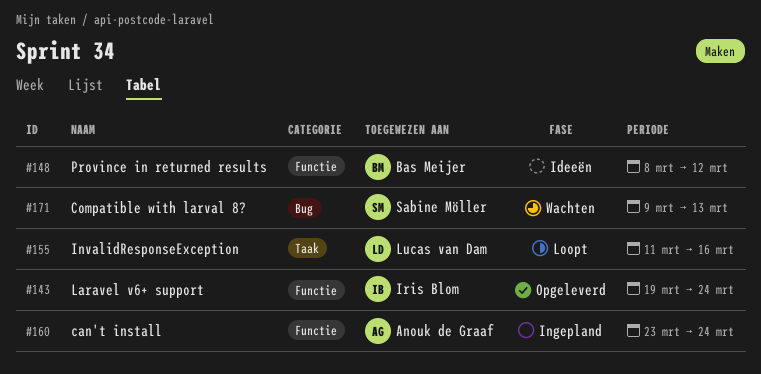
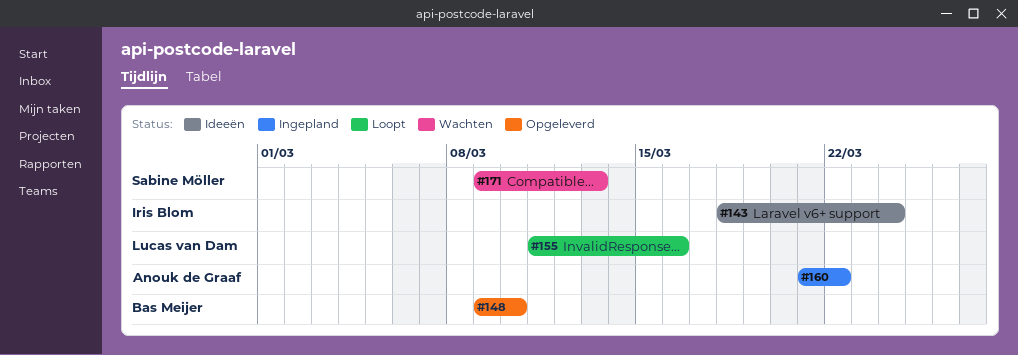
#143, status: Opgeleverd -> Ideeën
#143, start: Mar 19 -> Mar 18
#148, status: Ideeën -> Opgeleverd
#148, start: Mar 8 -> Mar 9
#148, due: Mar 12 -> Mar 10
#160, start: Mar 23 -> Mar 21
#160, due: Mar 24 -> Mar 22

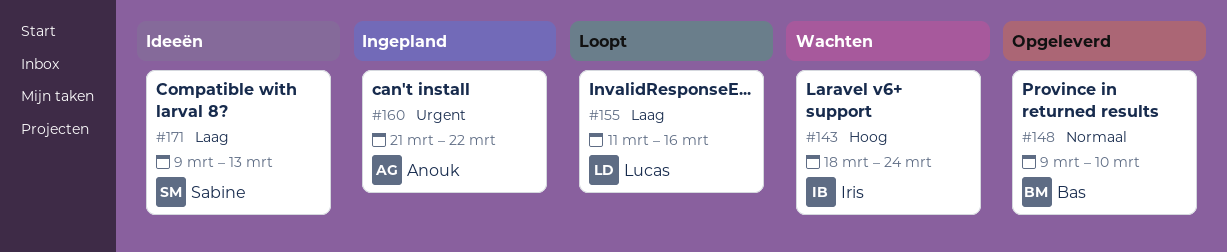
#143, status: Ideeën -> Wachten
#171, status: Wachten -> Ideeën

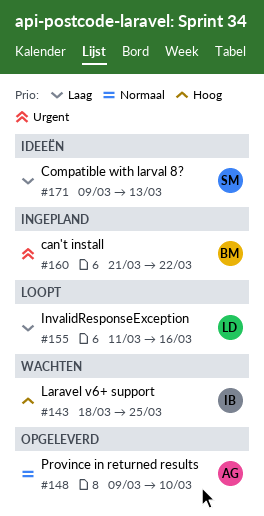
#143, due: Mar 24 -> Mar 25
#148, owner: Bas -> Anouk
#160, owner: Anouk -> Bas

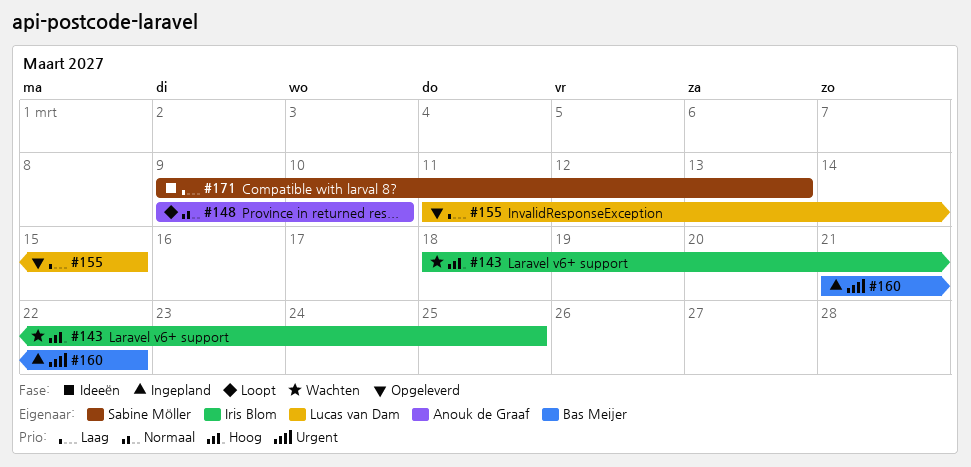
#148, status: Opgeleverd -> Loopt
#155, status: Loopt -> Opgeleverd
#155, due: Mar 16 -> Mar 15

